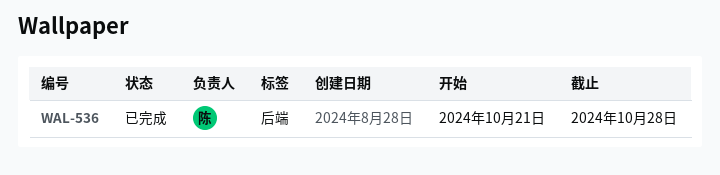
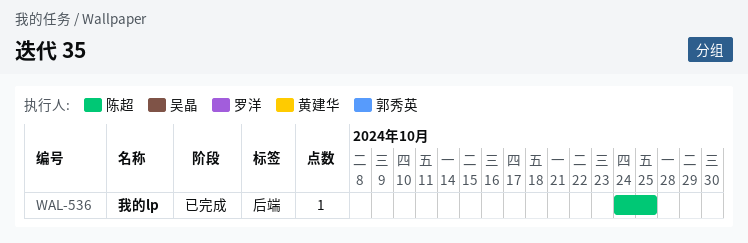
WAL-536, start: Oct 21 -> Oct 24
WAL-536, due: Oct 28 -> Oct 25

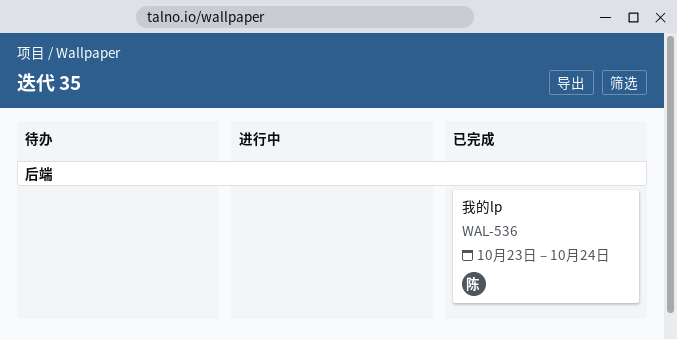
WAL-536, start: Oct 24 -> Oct 23
WAL-536, due: Oct 25 -> Oct 24

